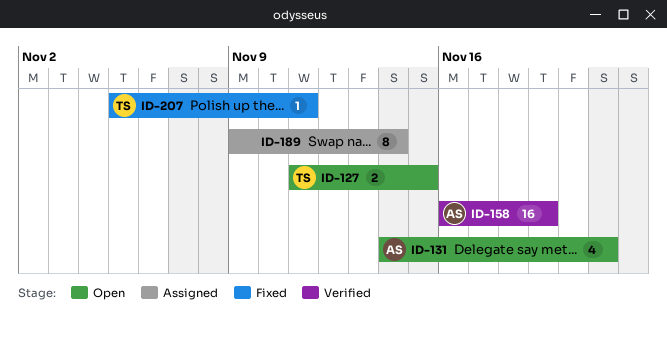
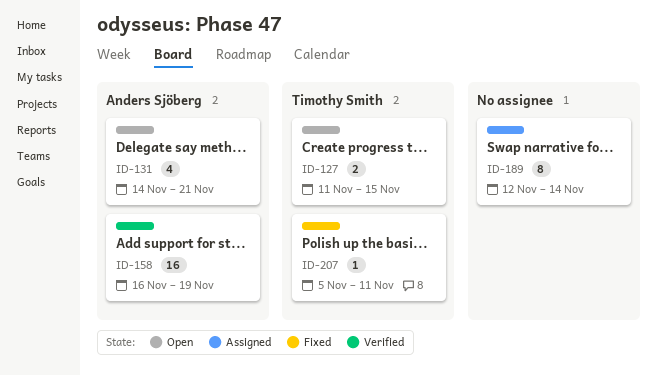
ID-189, start: Nov 9 -> Nov 12

